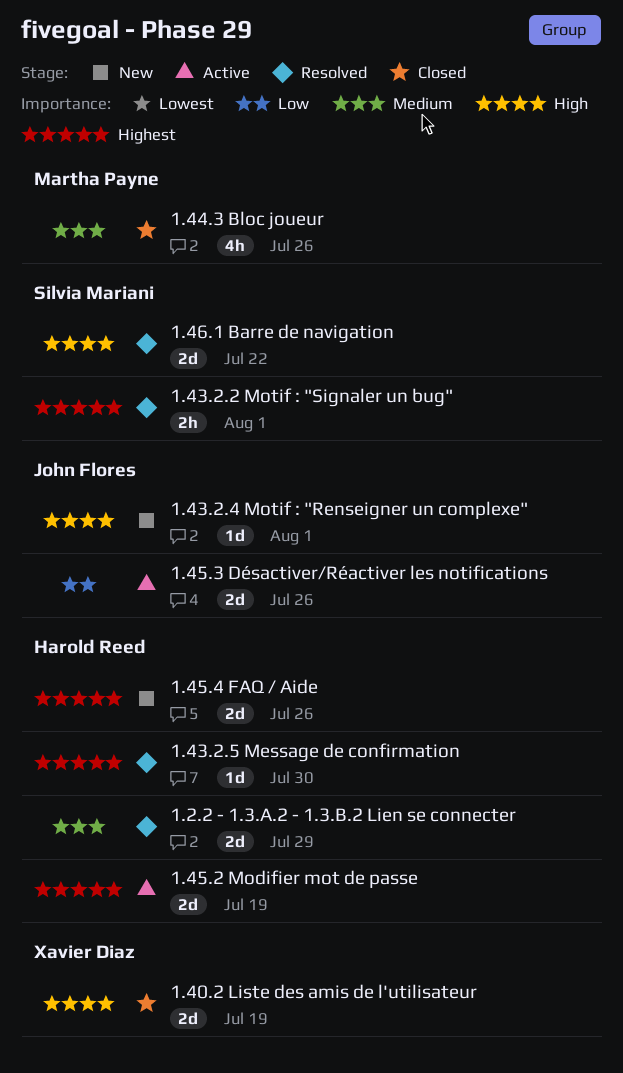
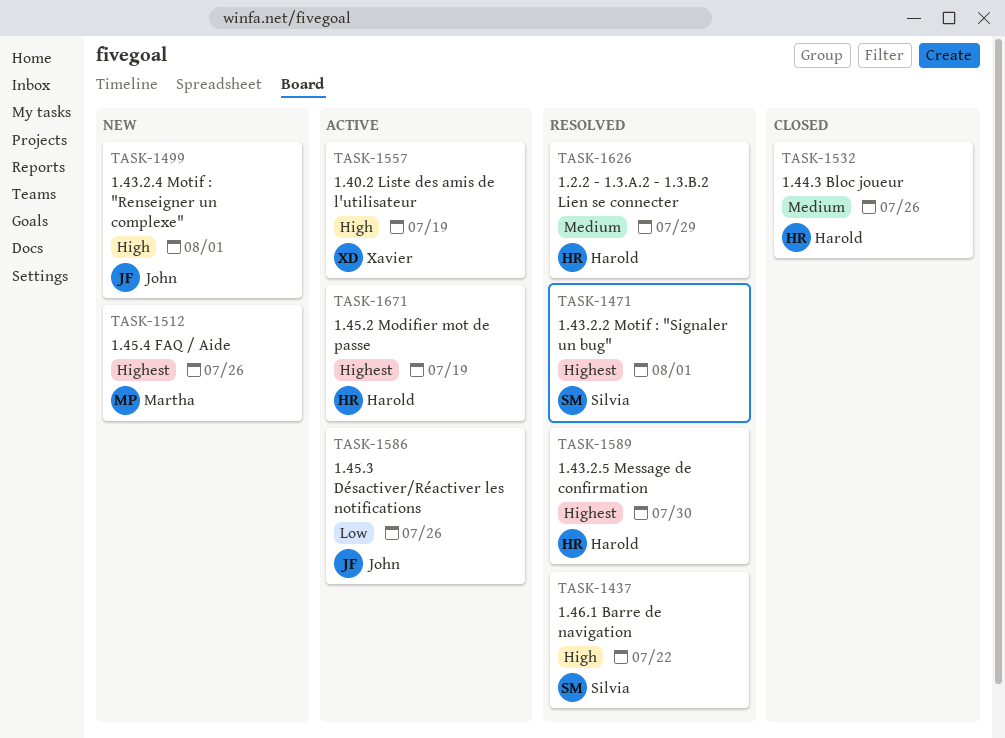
1.40.2 Liste des amis de l'utilisateur, status: Closed -> Active
1.44.3 Bloc joueur, owner: Martha Payne -> Harold Reed
1.45.4 FAQ / Aide, owner: Harold Reed -> Martha Payne

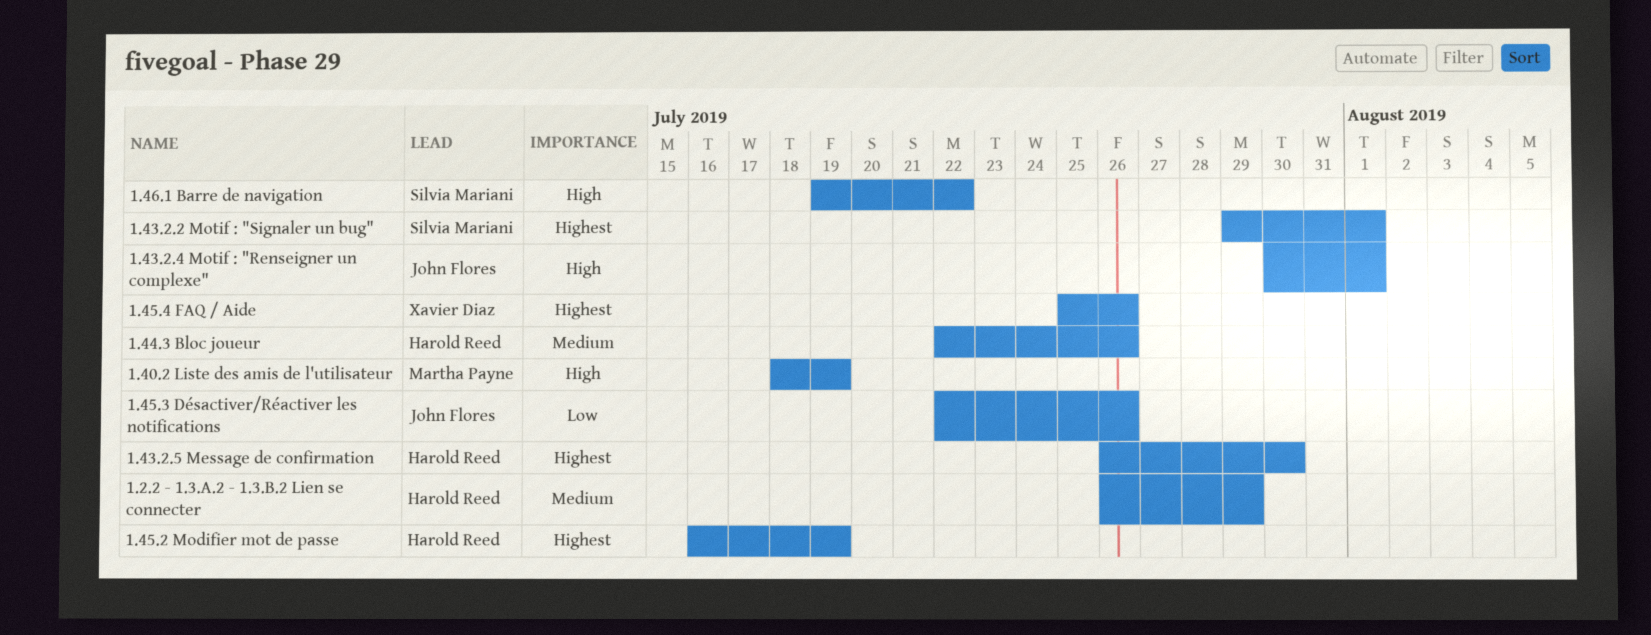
1.40.2 Liste des amis de l'utilisateur, owner: Xavier Diaz -> Martha Payne
1.45.4 FAQ / Aide, owner: Martha Payne -> Xavier Diaz

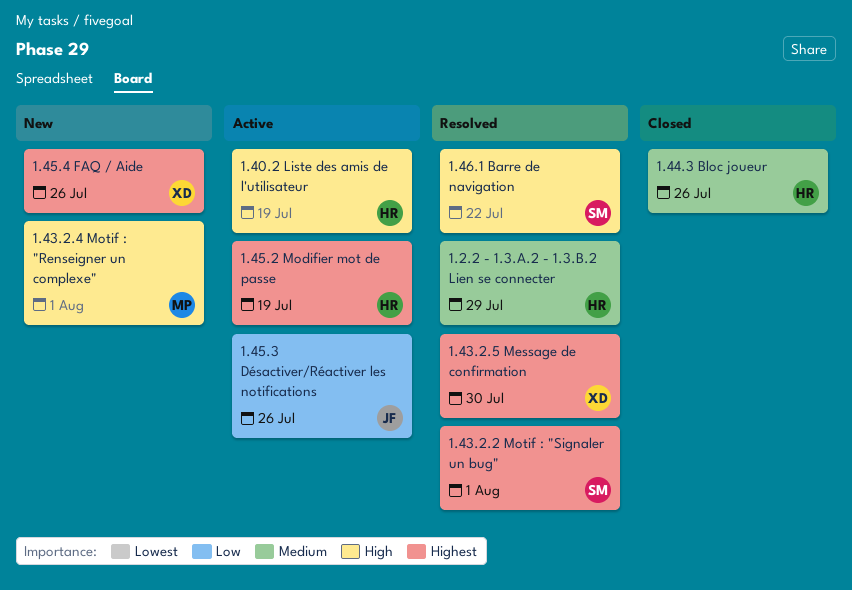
1.40.2 Liste des amis de l'utilisateur, owner: Martha Payne -> Harold Reed
1.43.2.4 Motif : "Renseigner un complexe", owner: John Flores -> Martha Payne
1.43.2.5 Message de confirmation, owner: Harold Reed -> Xavier Diaz

